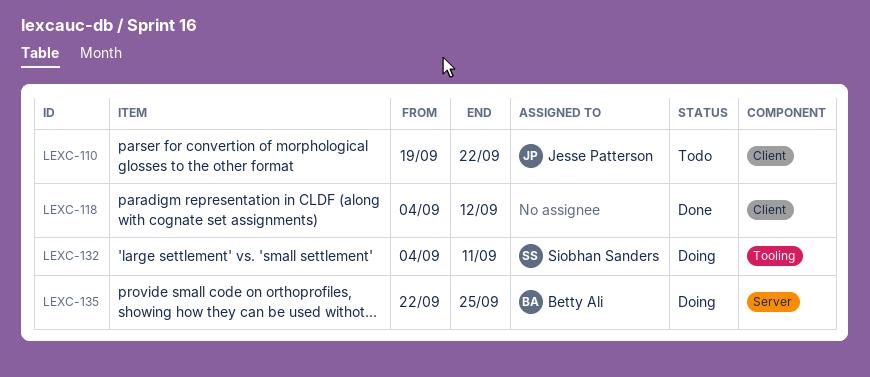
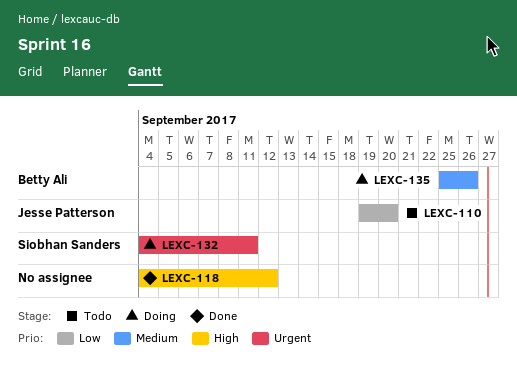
LEXC-110, due: Sep 22 -> Sep 20
LEXC-135, start: Sep 22 -> Sep 25
LEXC-135, due: Sep 25 -> Sep 26

